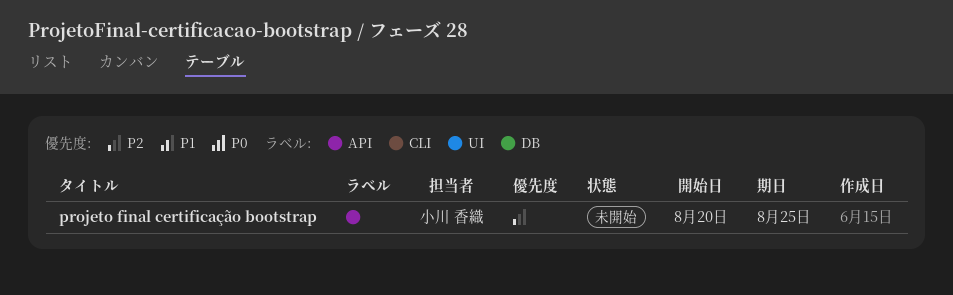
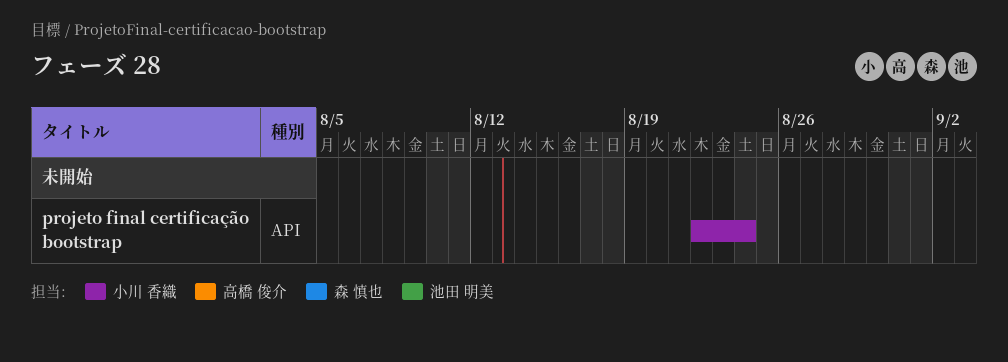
projeto final certificação bootstrap, start: Aug 20 -> Aug 22
projeto final certificação bootstrap, due: Aug 25 -> Aug 24

